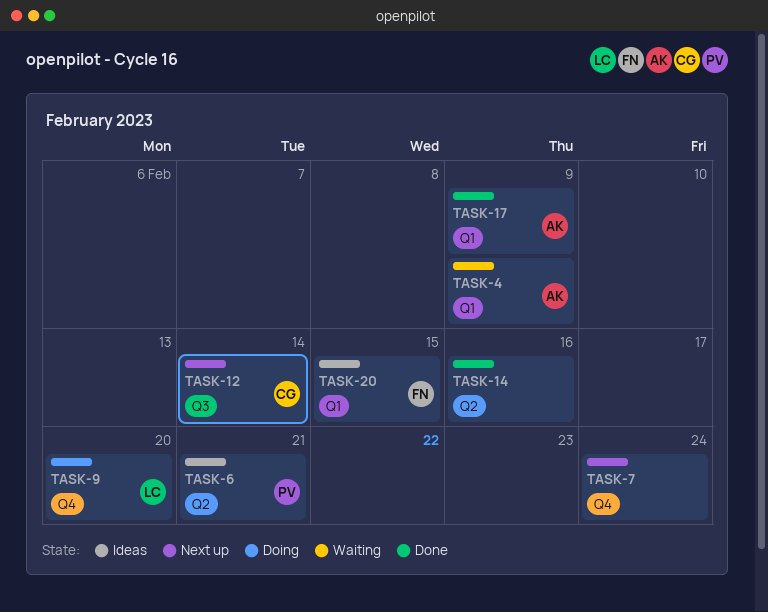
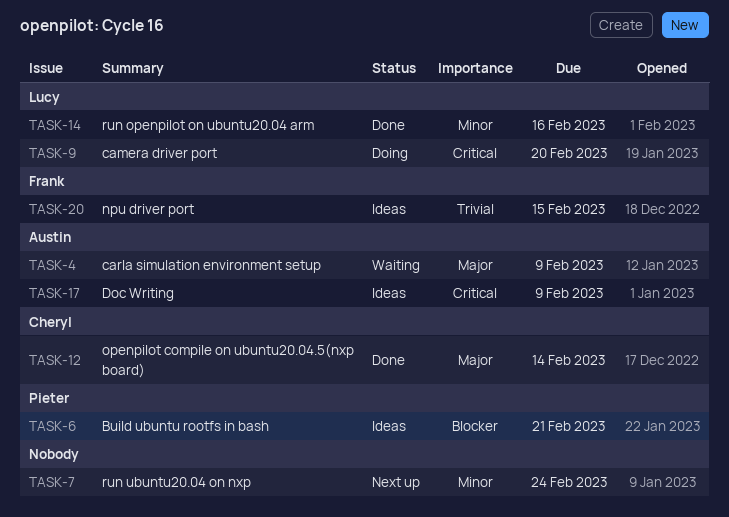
TASK-12, status: Next up -> Done
TASK-14, owner: none -> Lucy
TASK-17, status: Done -> Ideas

